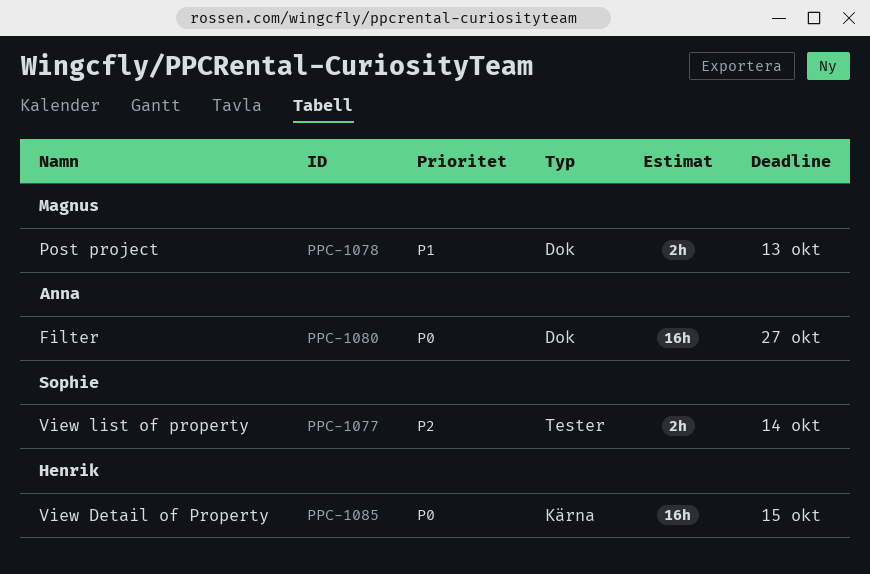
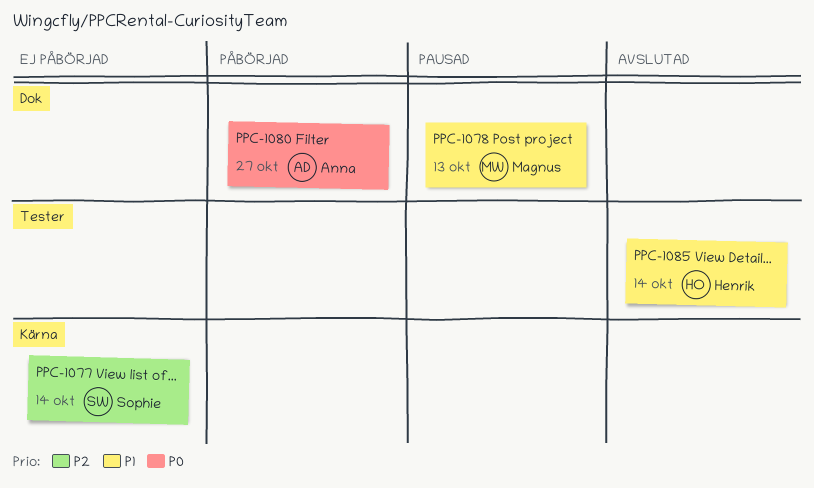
PPC-1077, label: Tester -> Kärna
PPC-1085, priority: P0 -> P1
PPC-1085, label: Kärna -> Tester
PPC-1085, due: Oct 15 -> Oct 14

